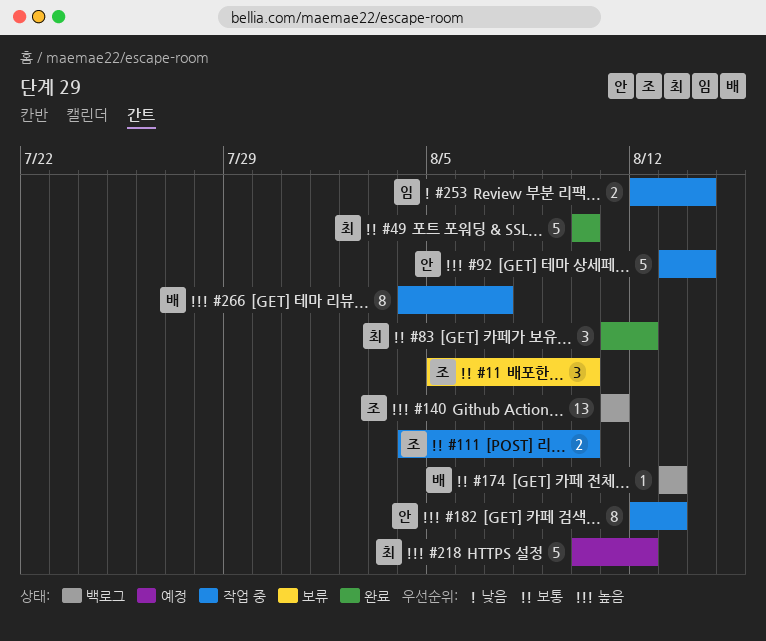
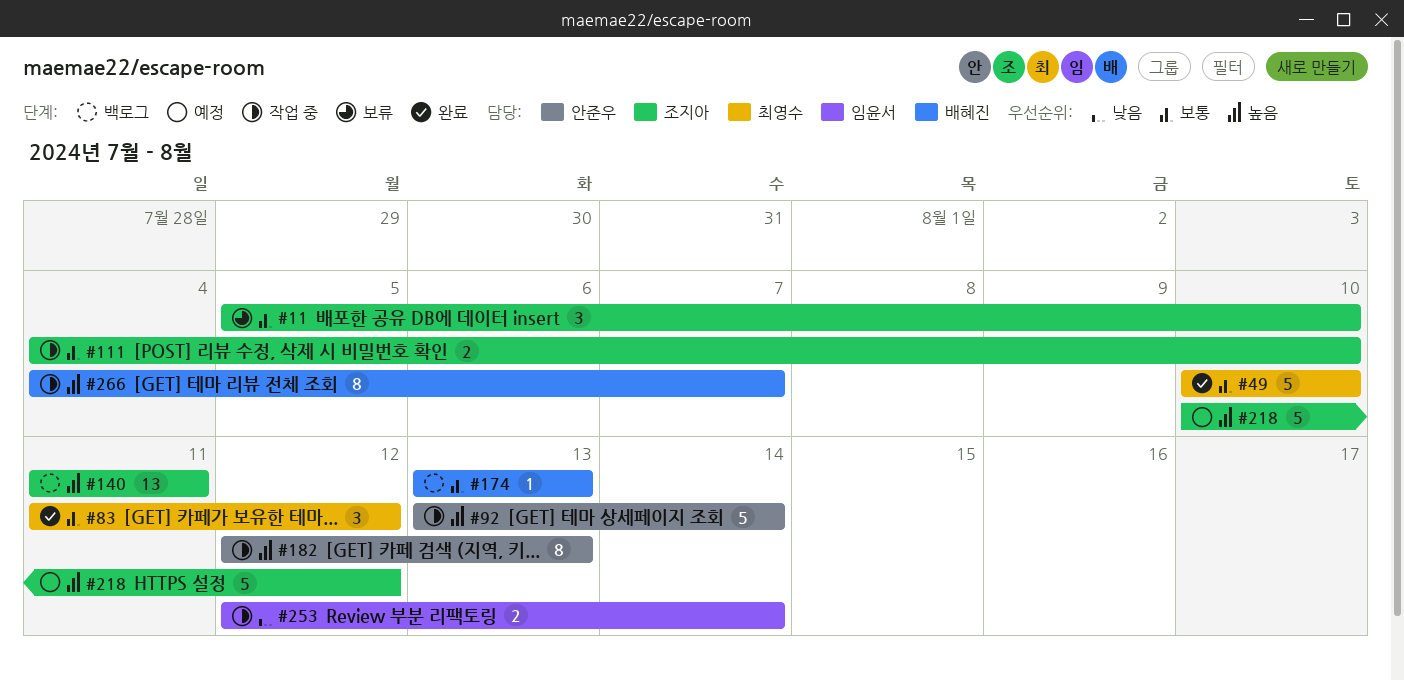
#218, owner: 최영수 -> 조지아

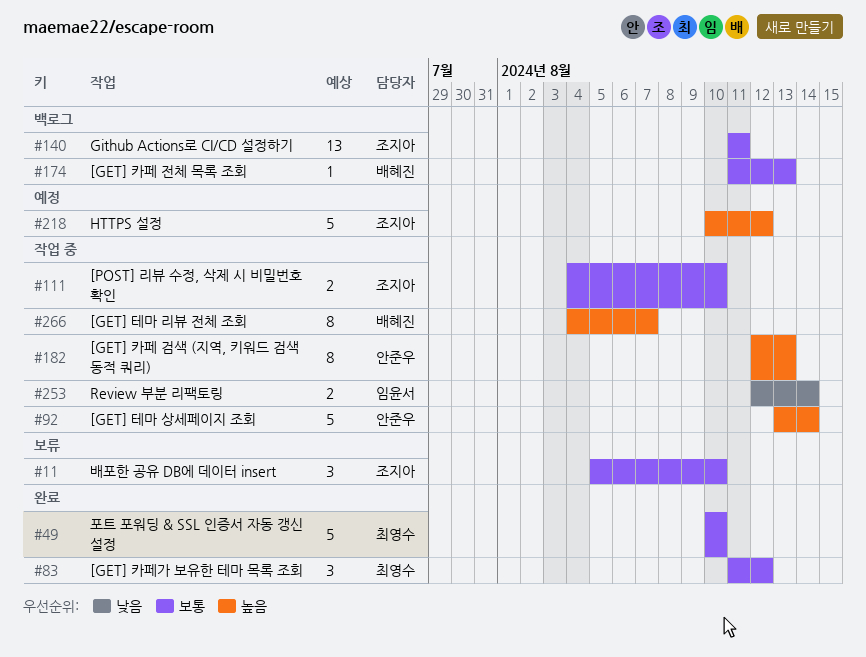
#140, priority: 높음 -> 보통
#174, start: Aug 13 -> Aug 11

